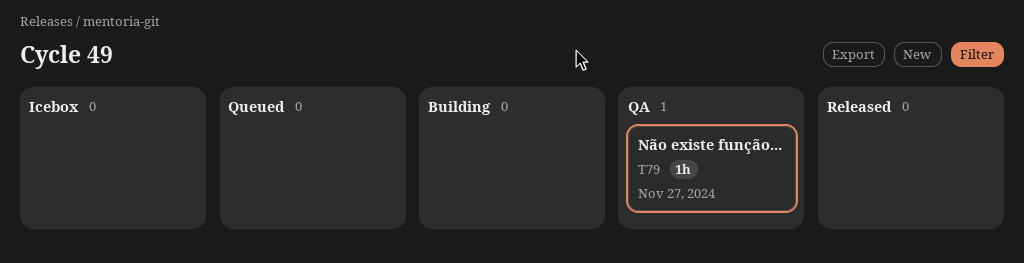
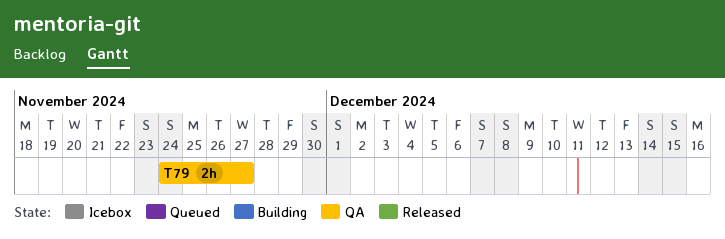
T79, estimate: 1h -> 2h

